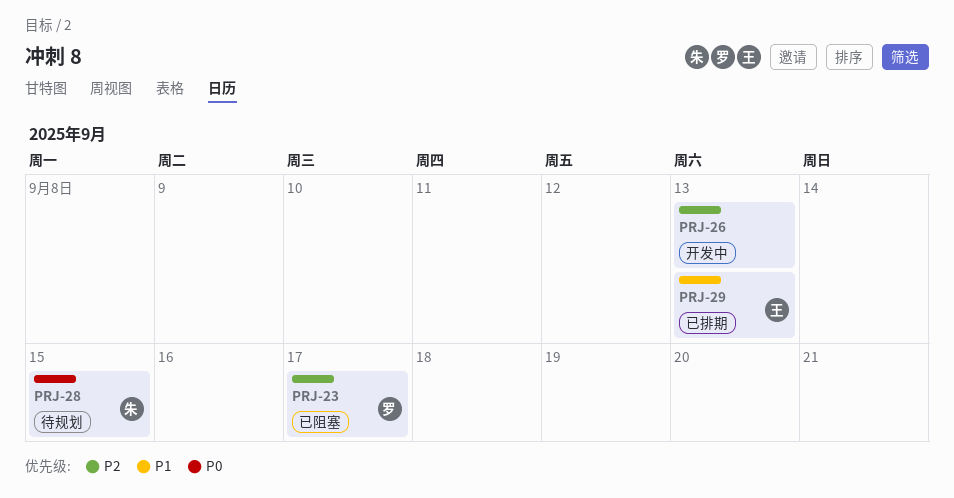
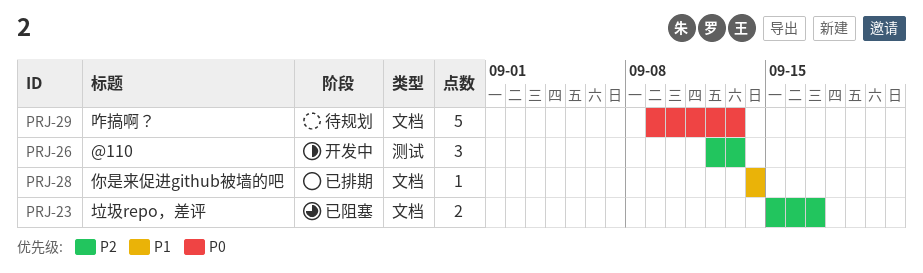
PRJ-28, status: 待规划 -> 已排期
PRJ-28, priority: P0 -> P1
PRJ-28, due: Sep 15 -> Sep 14
PRJ-29, status: 已排期 -> 待规划
PRJ-29, priority: P1 -> P0

